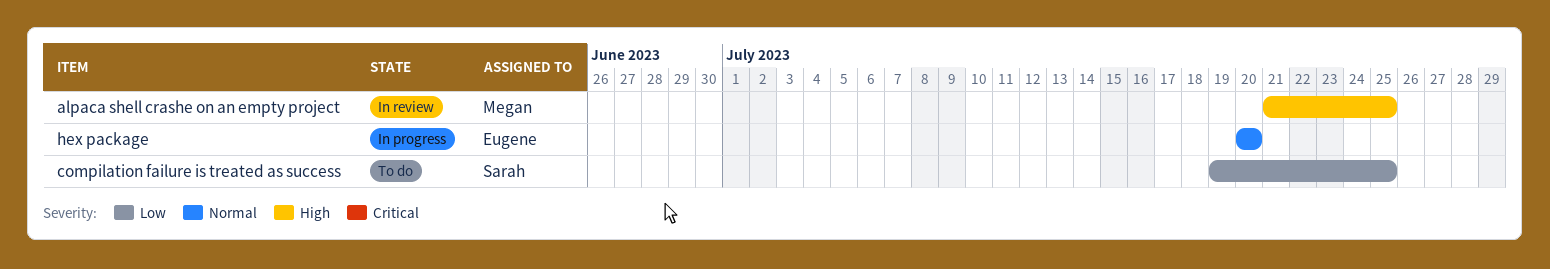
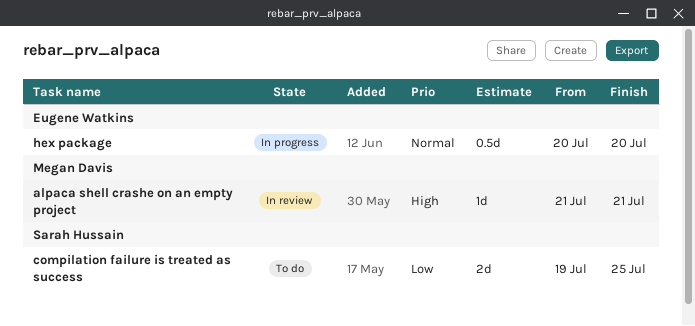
alpaca shell crashe on an empty project, due: Jul 25 -> Jul 21

